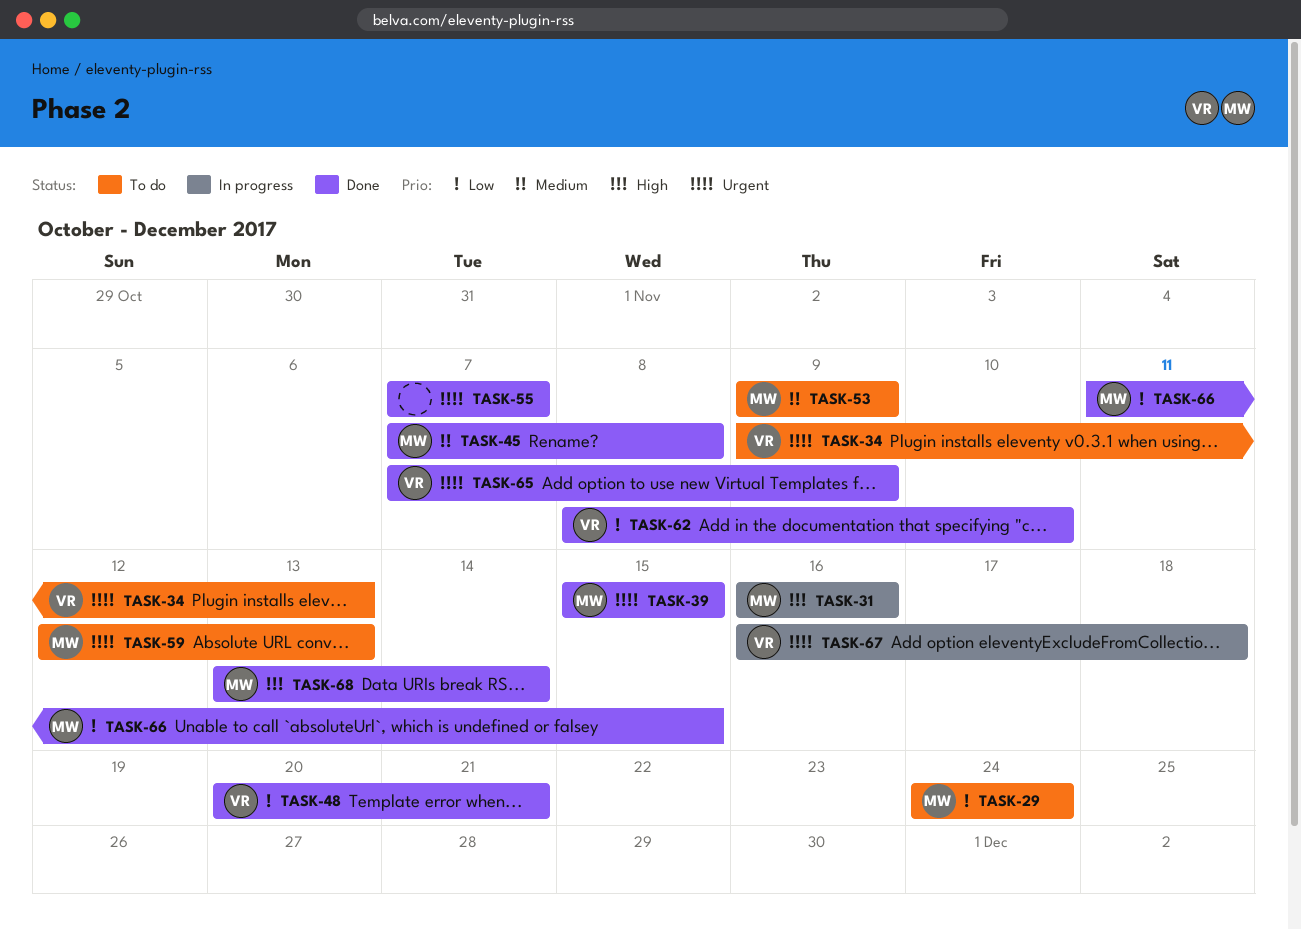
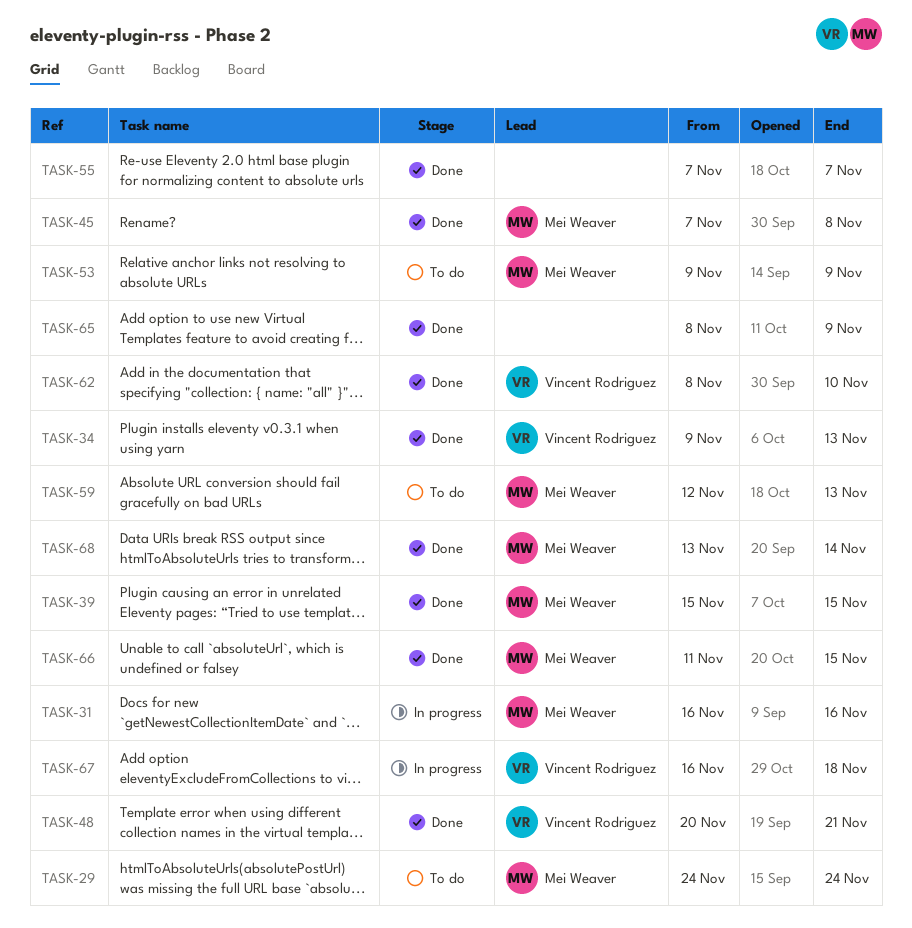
TASK-34, status: To do -> Done
TASK-65, owner: Vincent Rodriguez -> none
TASK-65, start: Nov 7 -> Nov 8

